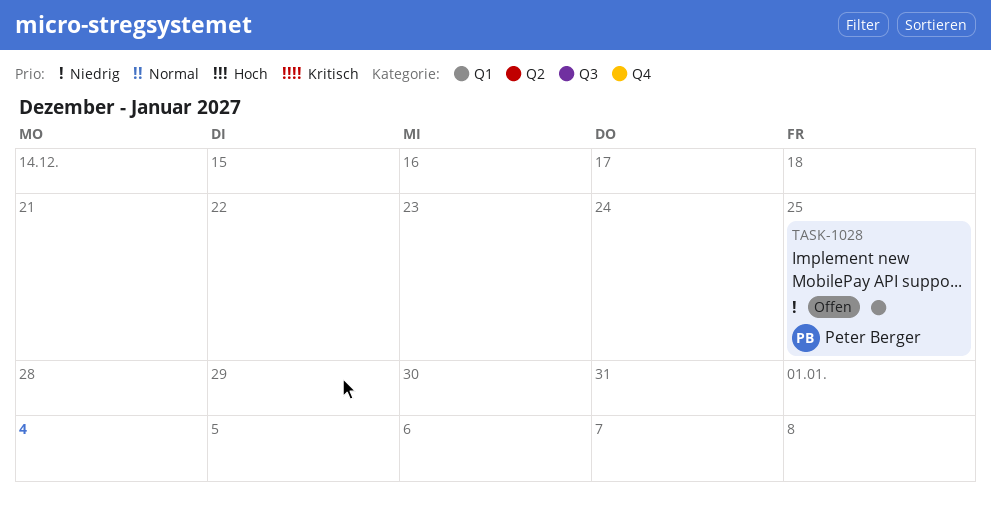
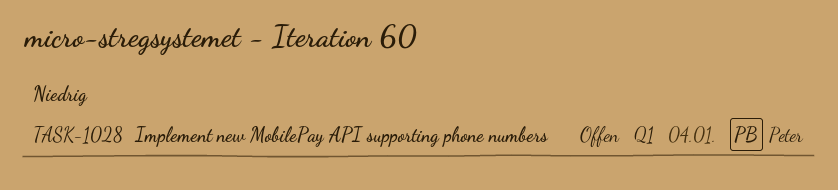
TASK-1028, due: Dec 25 -> Jan 4

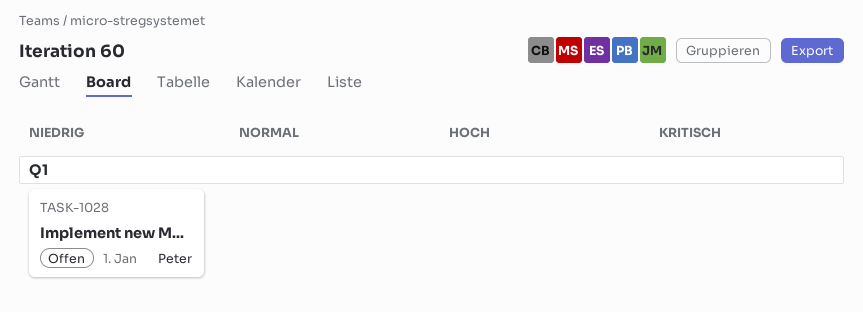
TASK-1028, due: Jan 4 -> Jan 1

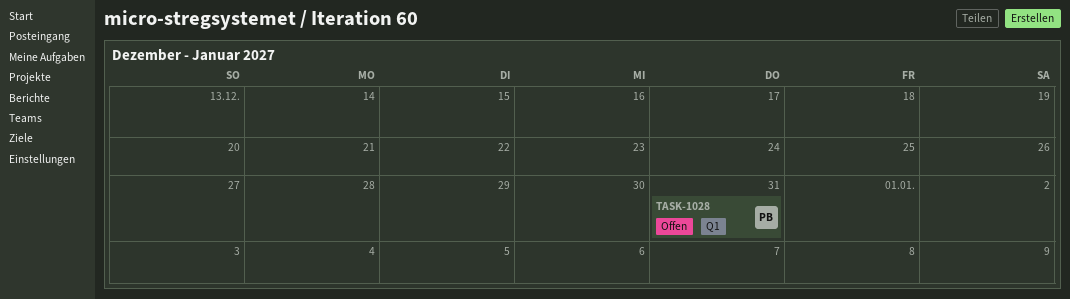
TASK-1028, due: Jan 1 -> Dec 31

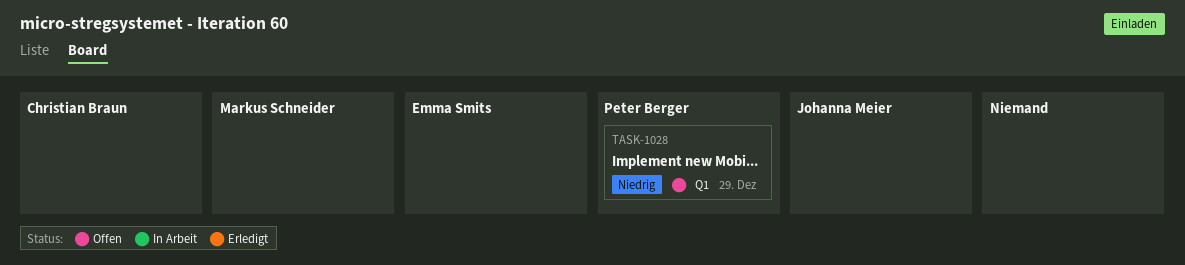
TASK-1028, due: Dec 31 -> Dec 29

